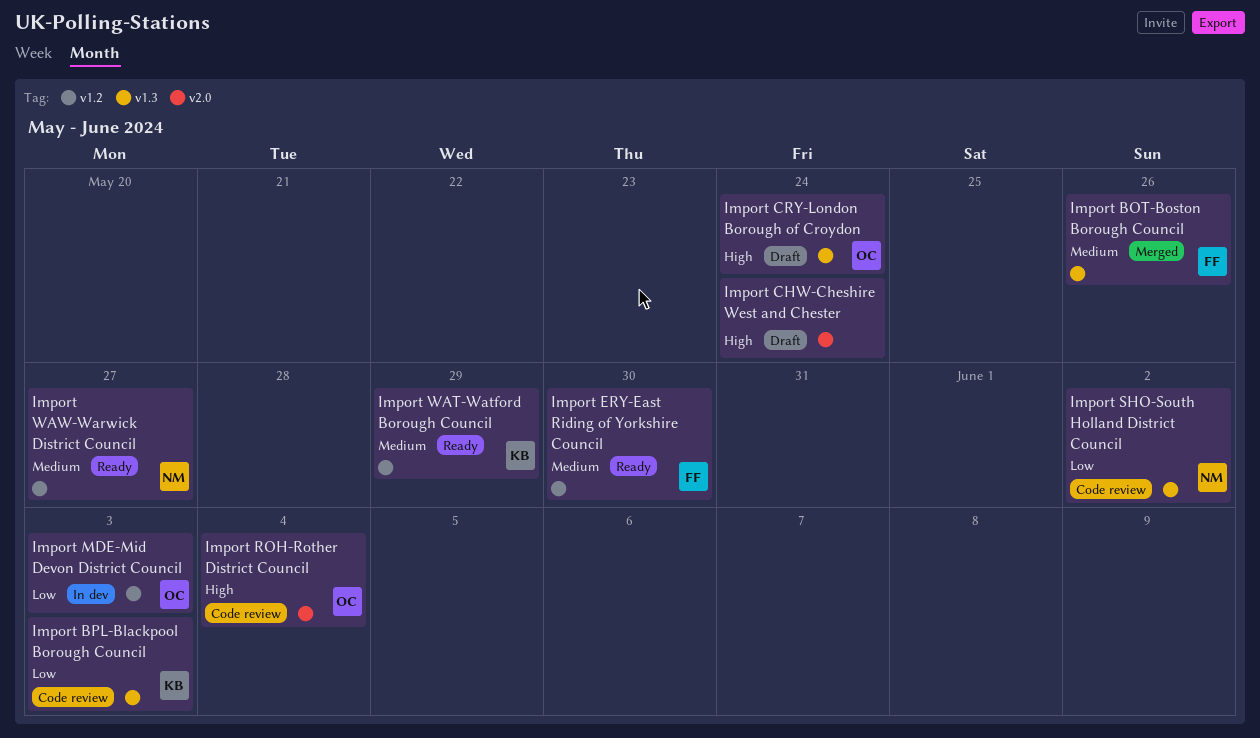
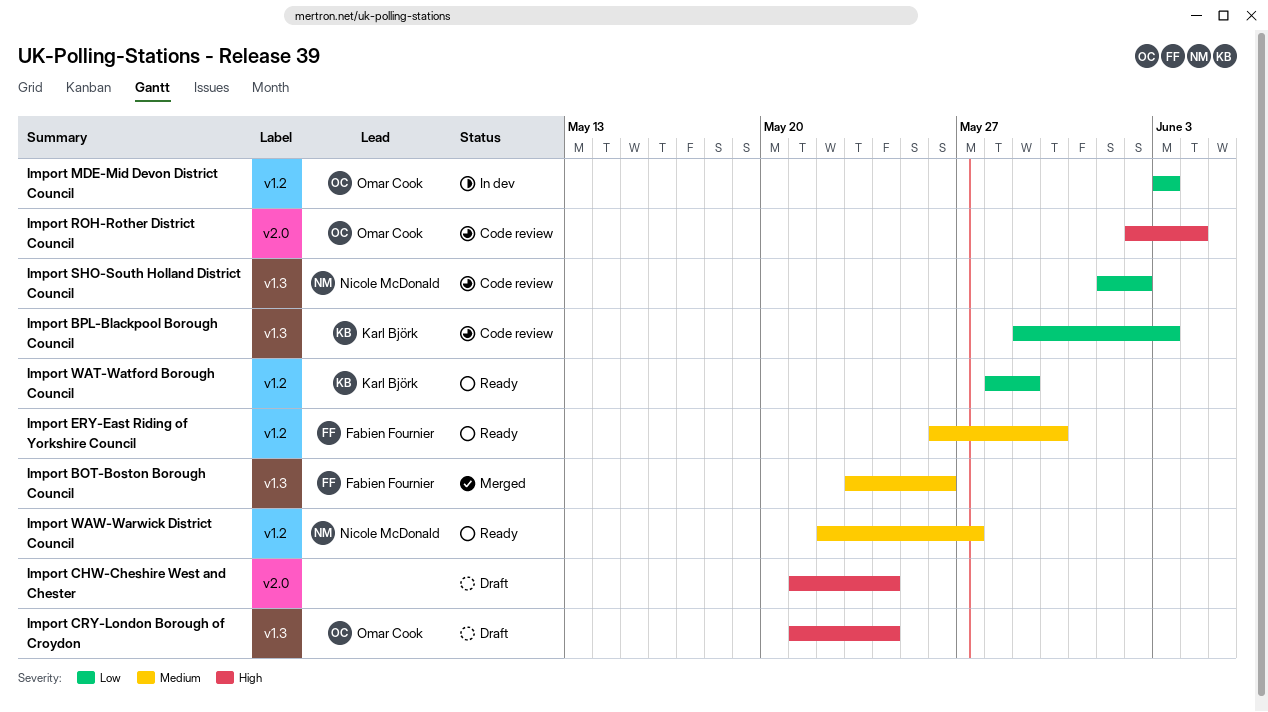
Import WAT-Watford Borough Council, priority: Medium -> Low

